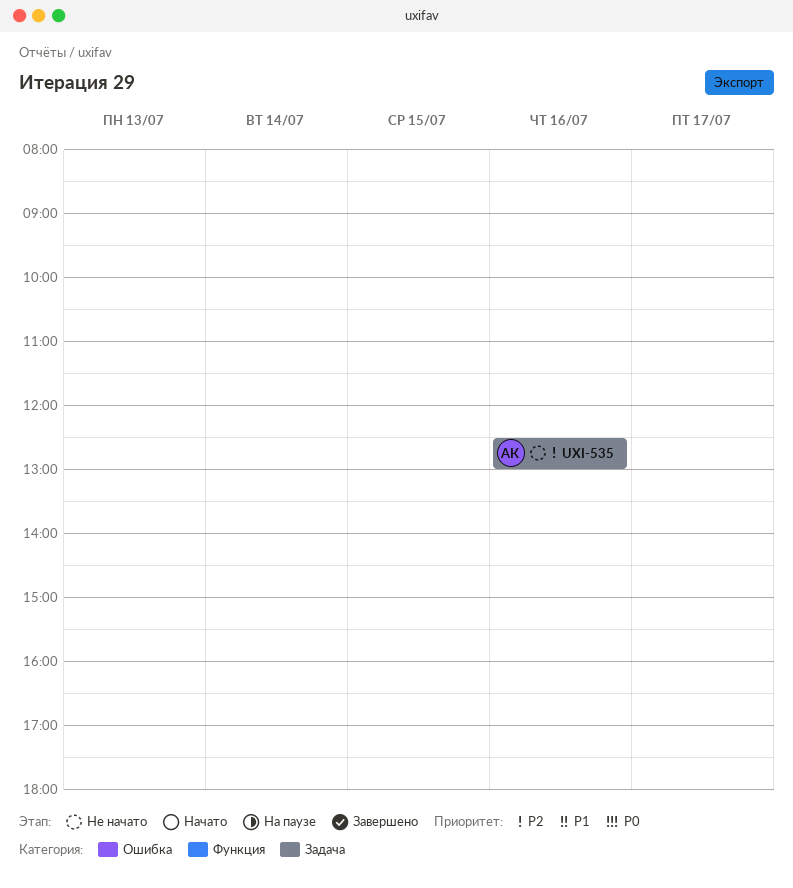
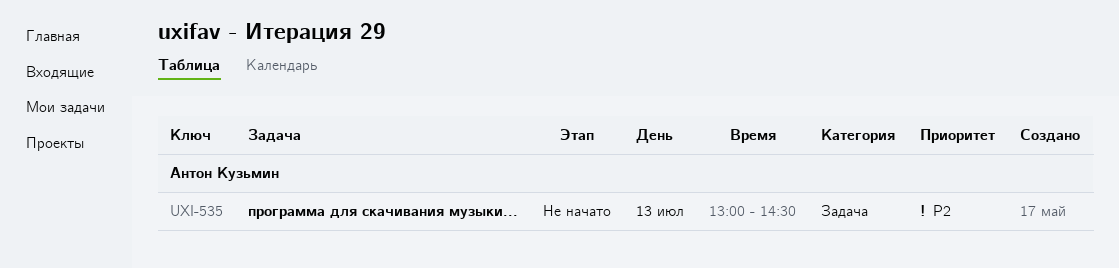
UXI-535, day: Jul 16 -> Jul 13
UXI-535, begins: 12:30 -> 13:00
UXI-535, ends: 13:00 -> 14:30

